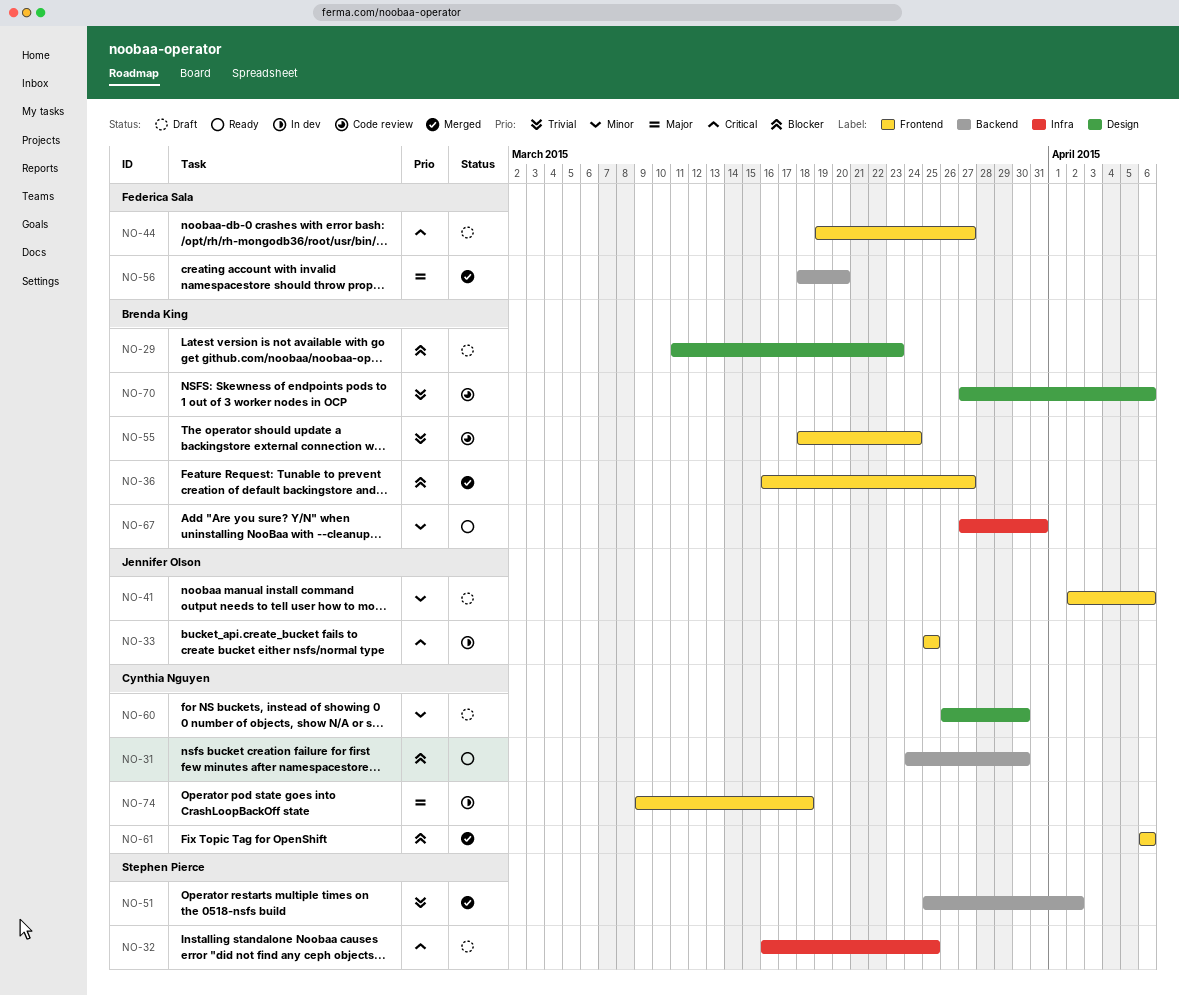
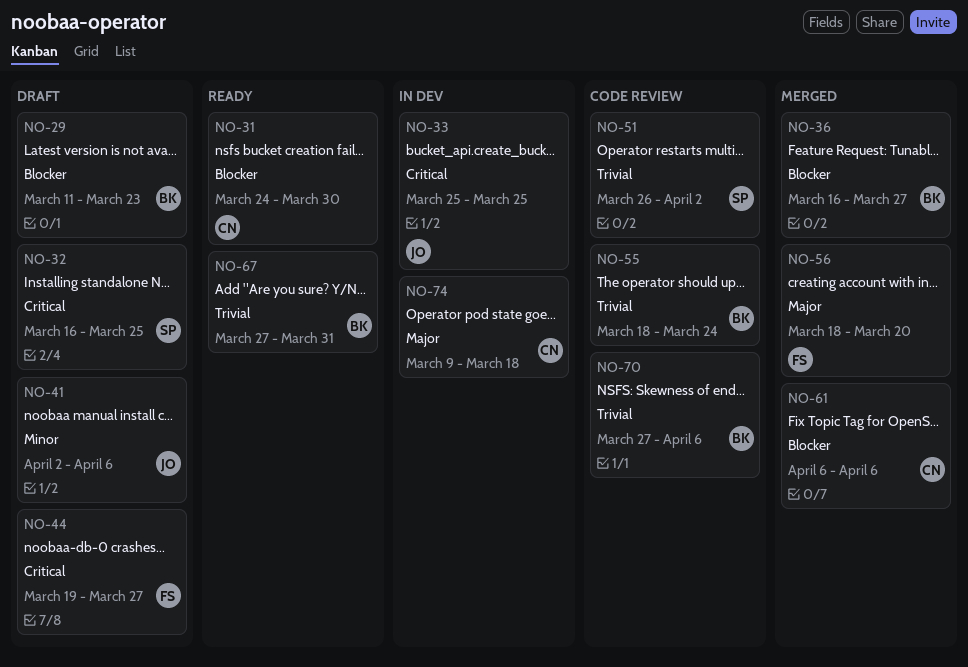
NO-51, status: Merged -> Code review
NO-51, start: Mar 25 -> Mar 26
NO-60: present -> none
NO-67, priority: Minor -> Trivial

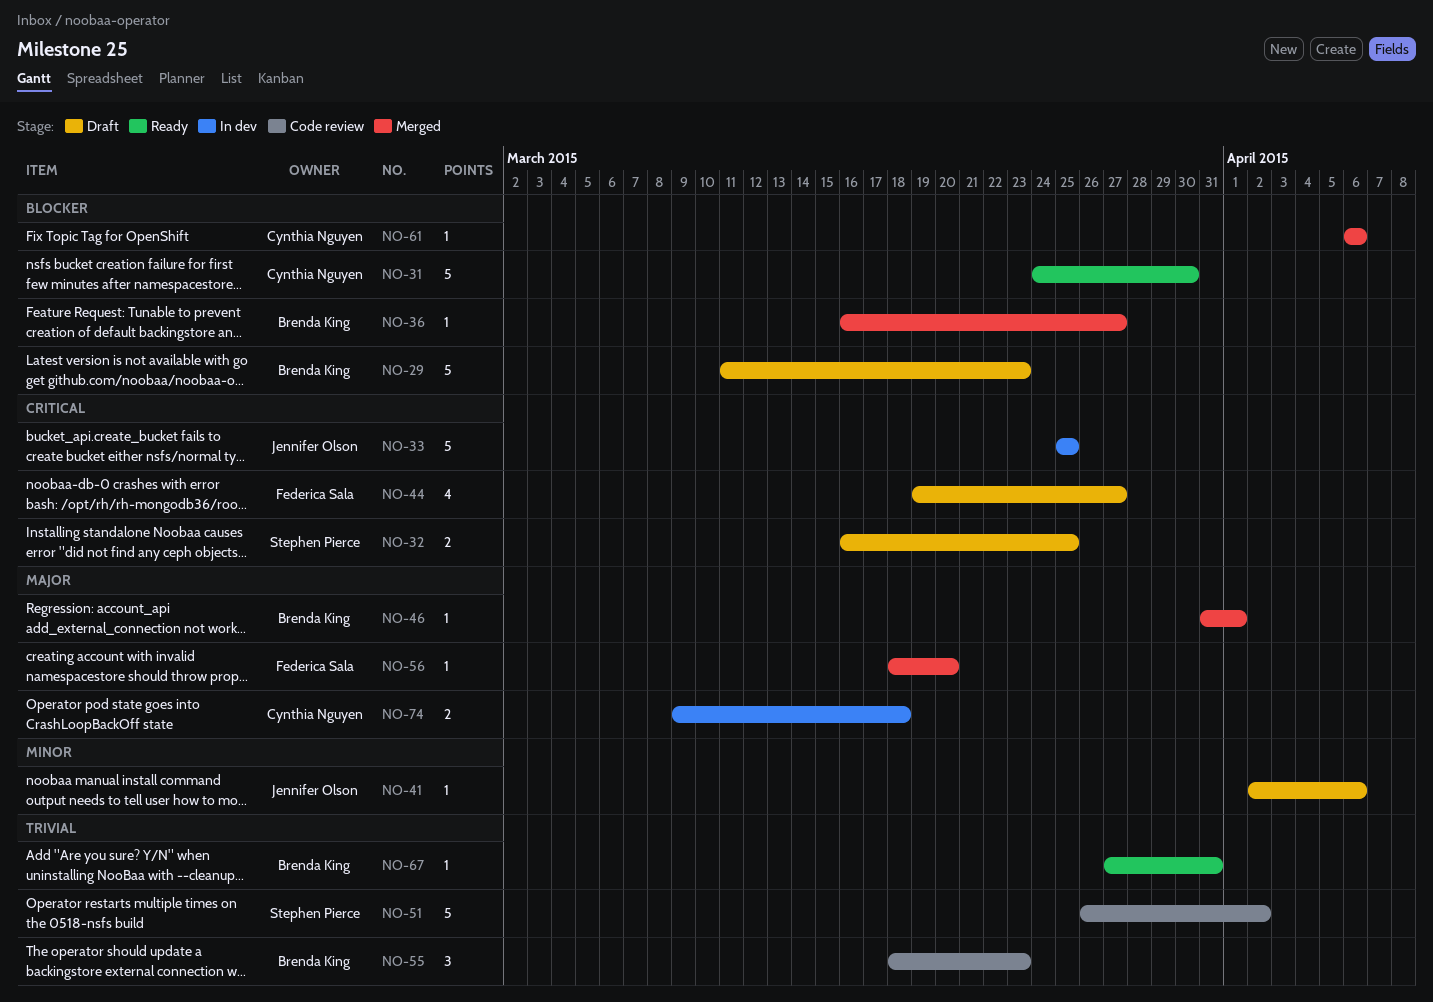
NO-46: none -> present
NO-55, due: Mar 24 -> Mar 23
NO-70: present -> none

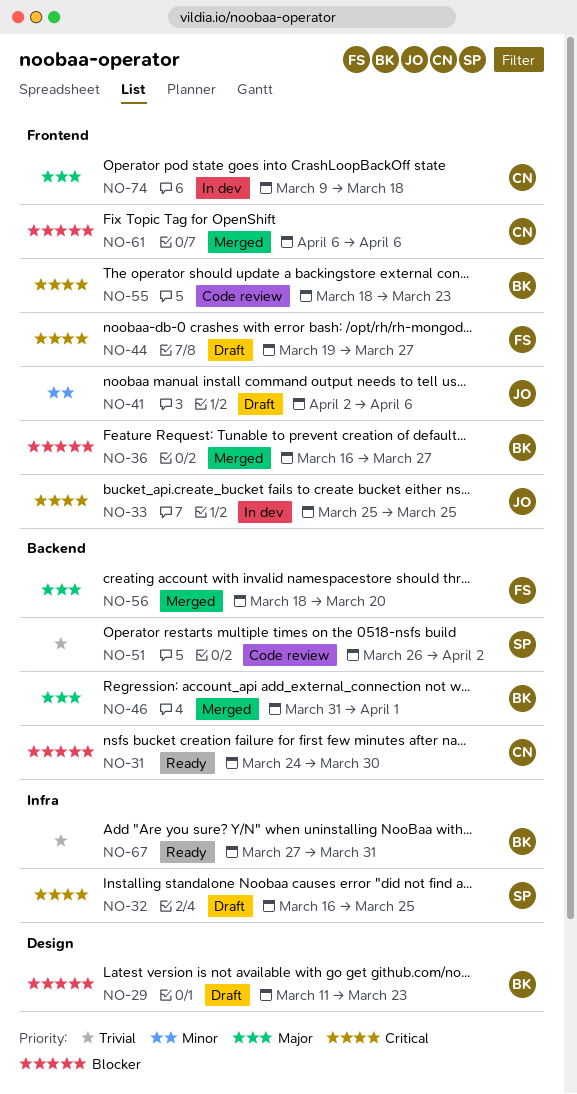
NO-55, priority: Trivial -> Critical

